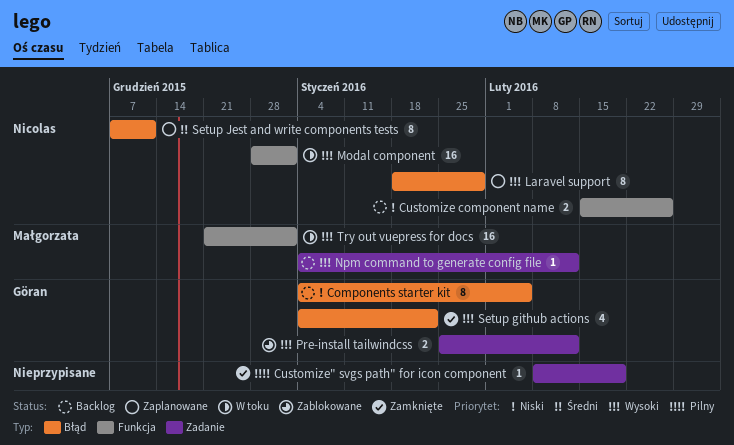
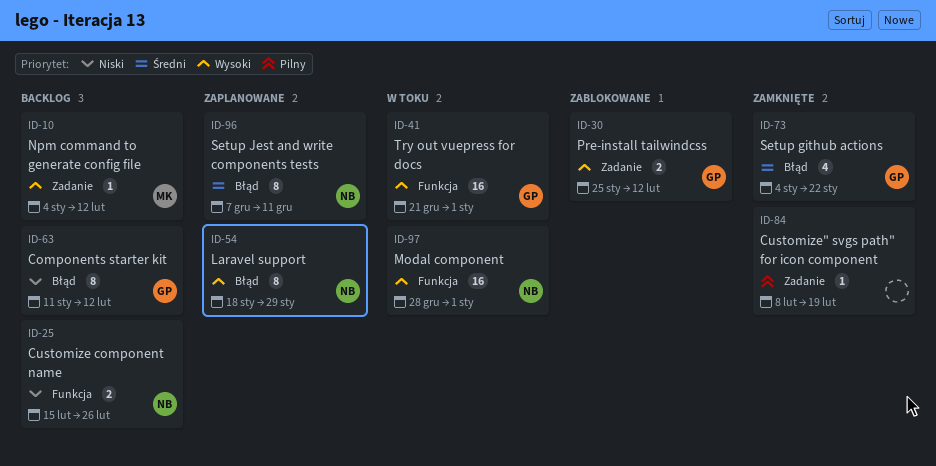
Components starter kit, start: Jan 4 -> Jan 11
Components starter kit, due: Feb 5 -> Feb 12
Setup github actions, priority: Wysoki -> Średni
Try out vuepress for docs, owner: Małgorzata -> Göran

